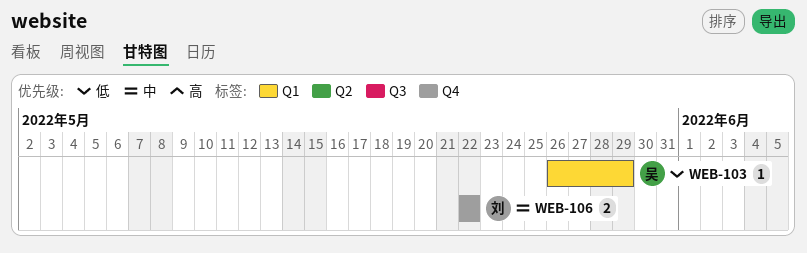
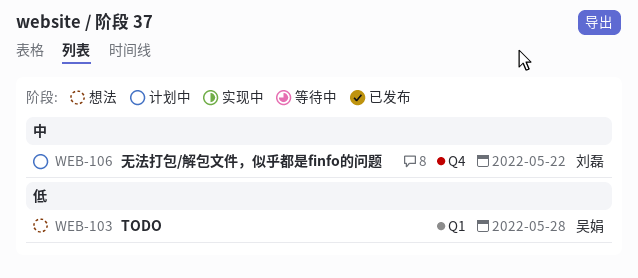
WEB-103, due: May 29 -> May 28

